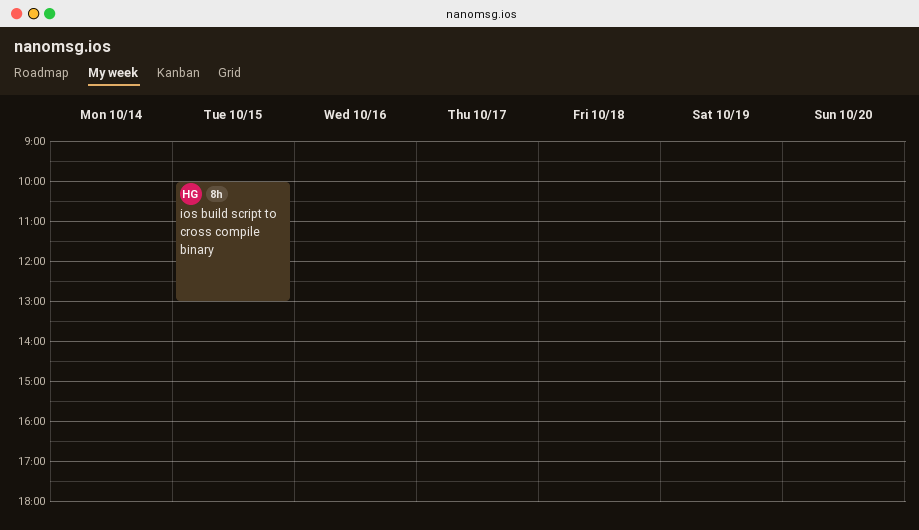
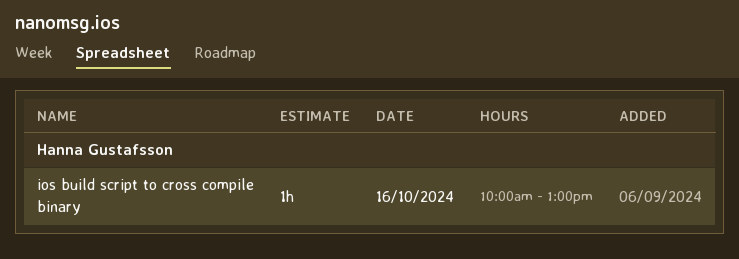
ios build script to cross compile binary, estimate: 8h -> 1h
ios build script to cross compile binary, day: Oct 15 -> Oct 16

